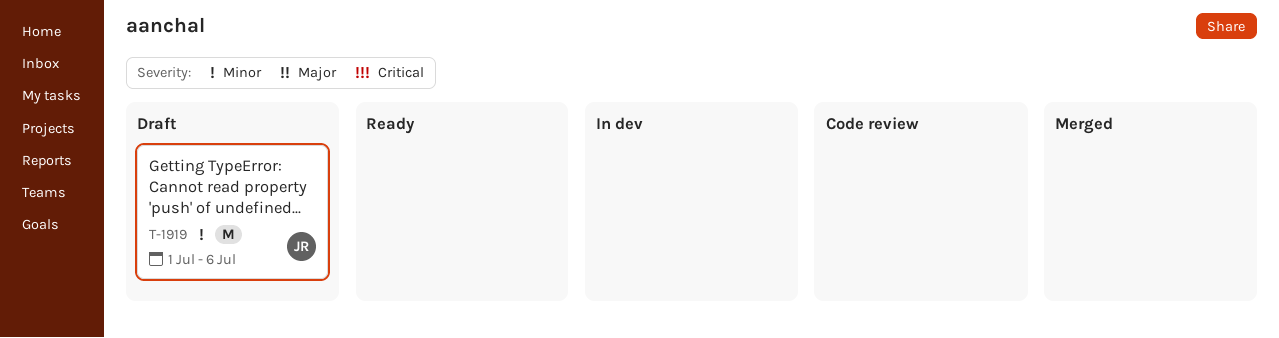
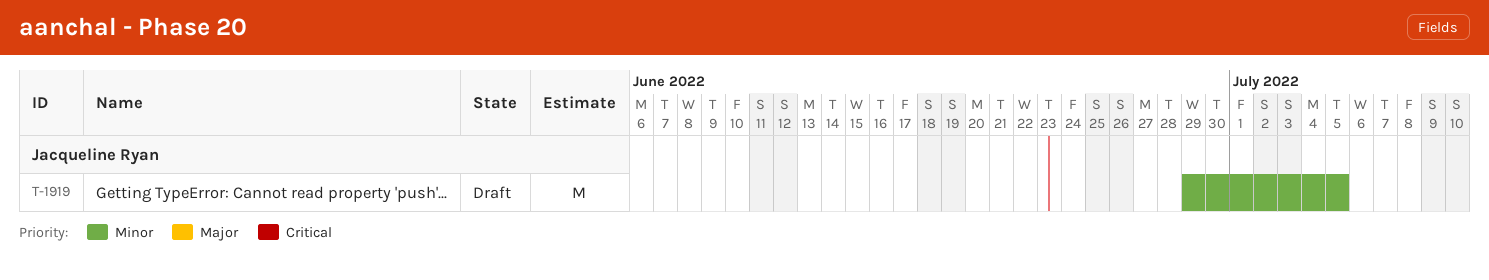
T-1919, start: Jul 1 -> Jun 29
T-1919, due: Jul 6 -> Jul 5

